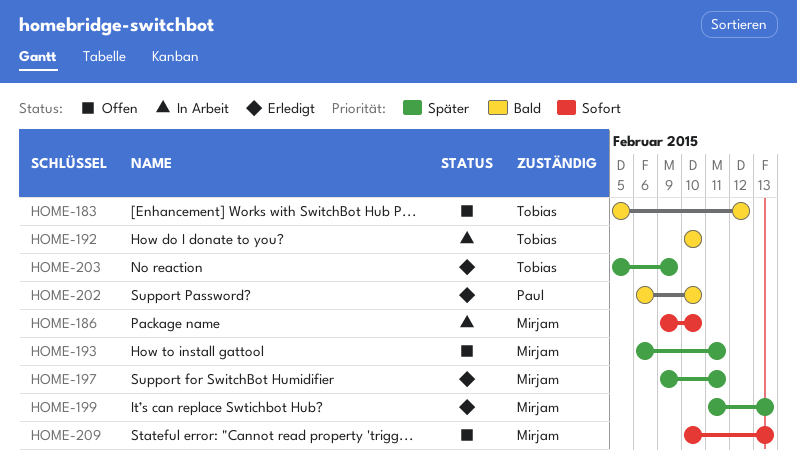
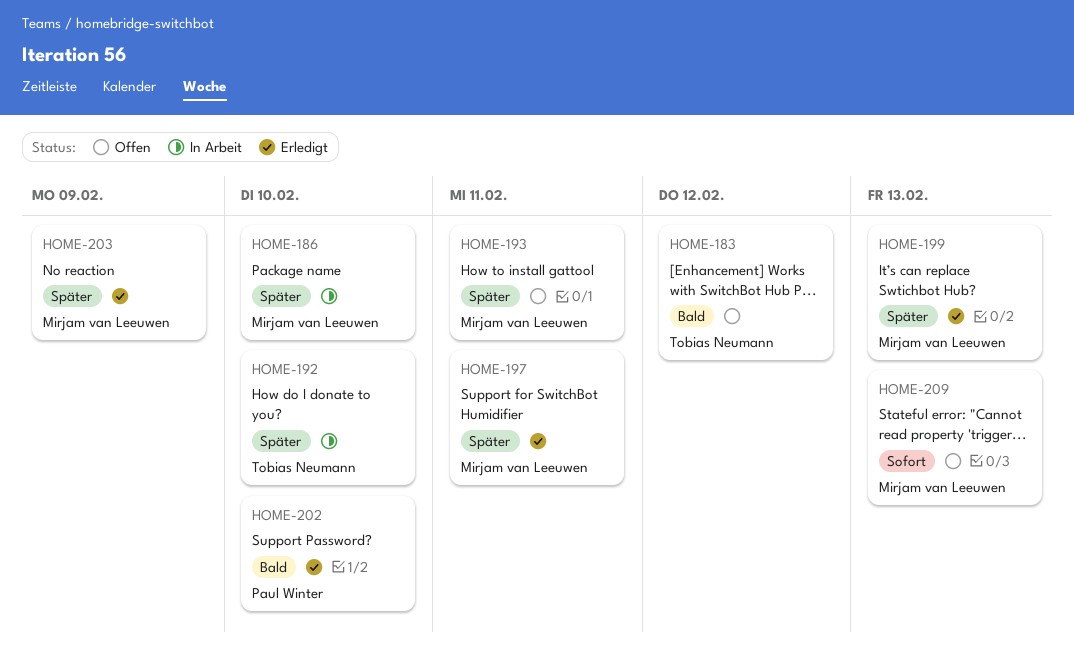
HOME-186, priority: Sofort -> Später
HOME-192, priority: Bald -> Später
HOME-203, owner: Tobias Neumann -> Mirjam van Leeuwen

